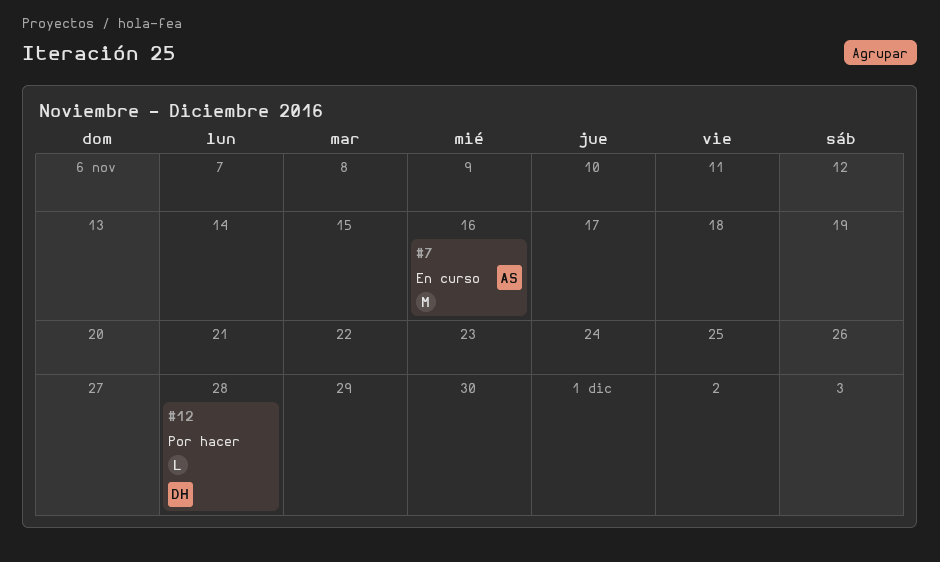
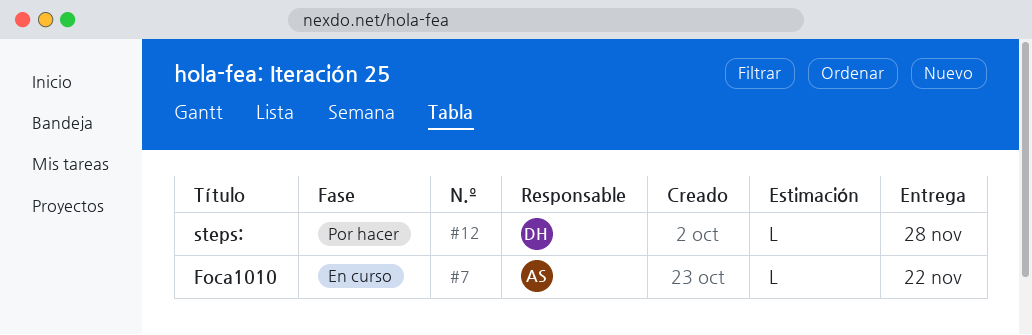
#7, estimate: M -> L
#7, due: Nov 16 -> Nov 22

